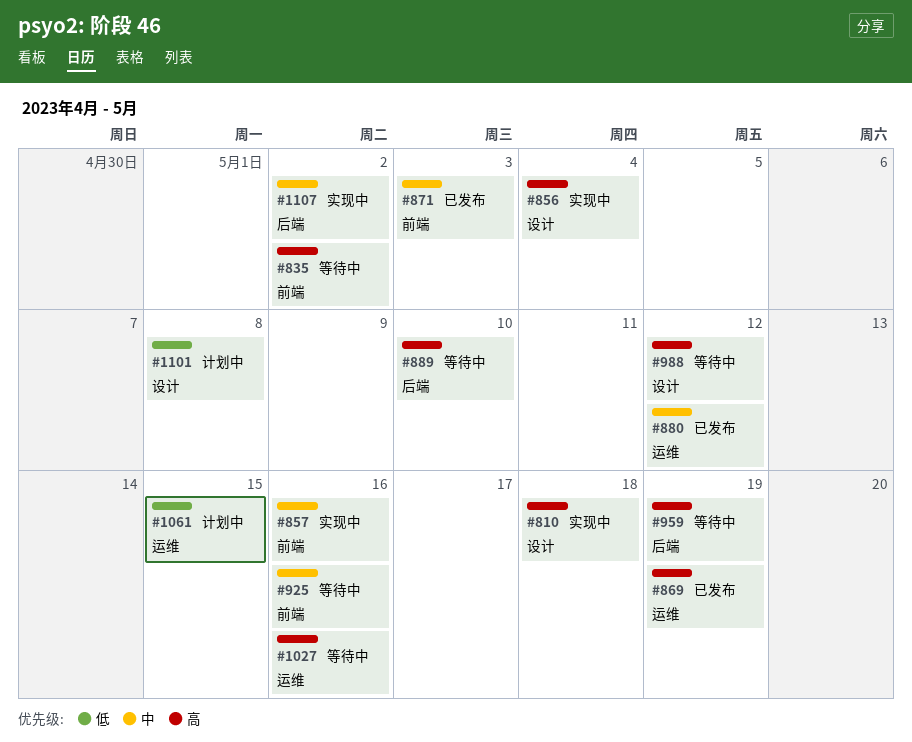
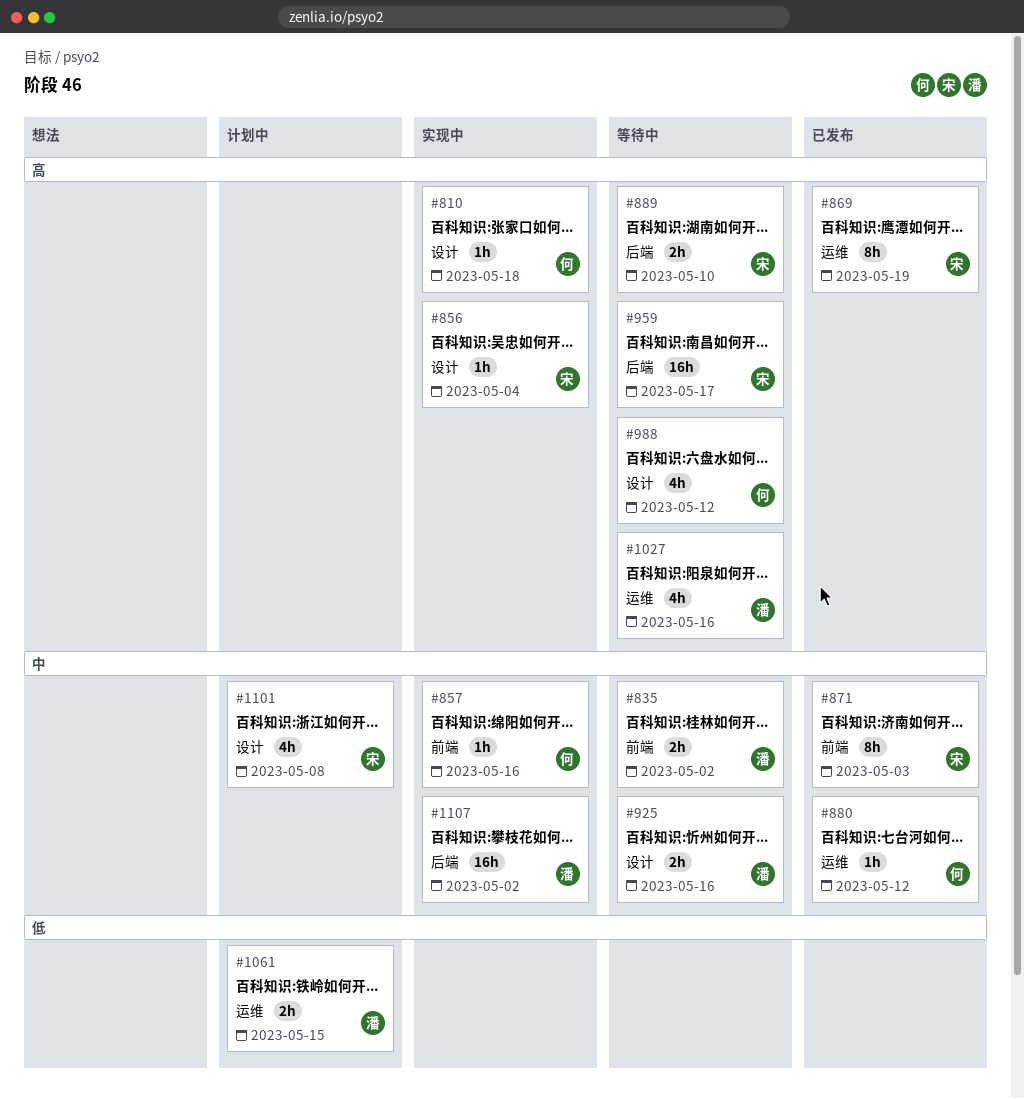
#835, priority: 高 -> 中
#925, label: 前端 -> 设计
#959, due: May 19 -> May 17
#1101, priority: 低 -> 中

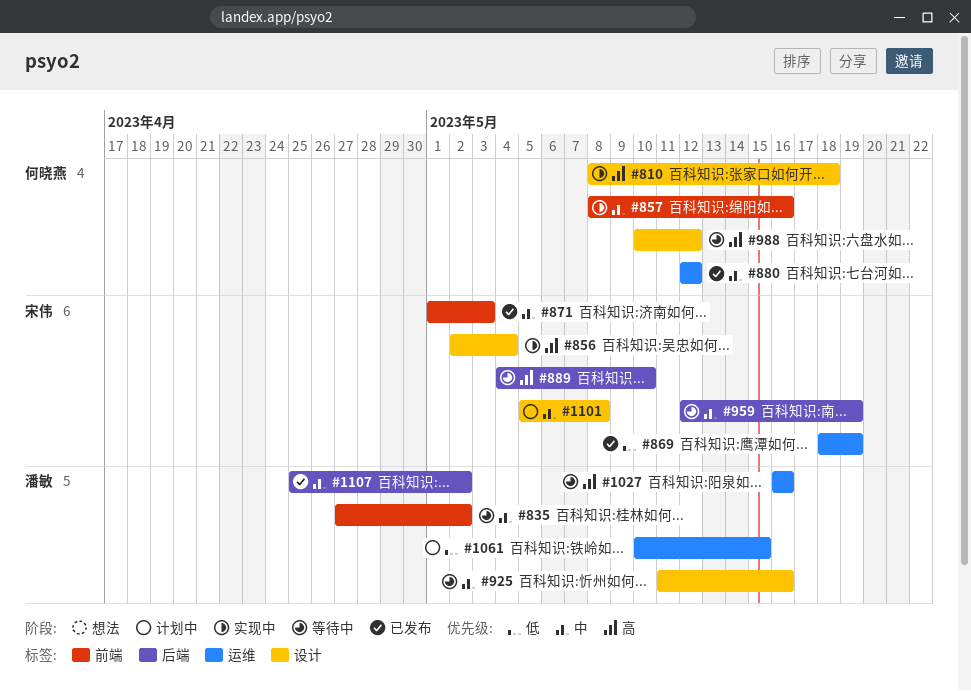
#869, priority: 高 -> 低
#959, priority: 高 -> 中
#959, due: May 17 -> May 19
#1107, status: 实现中 -> 已发布

